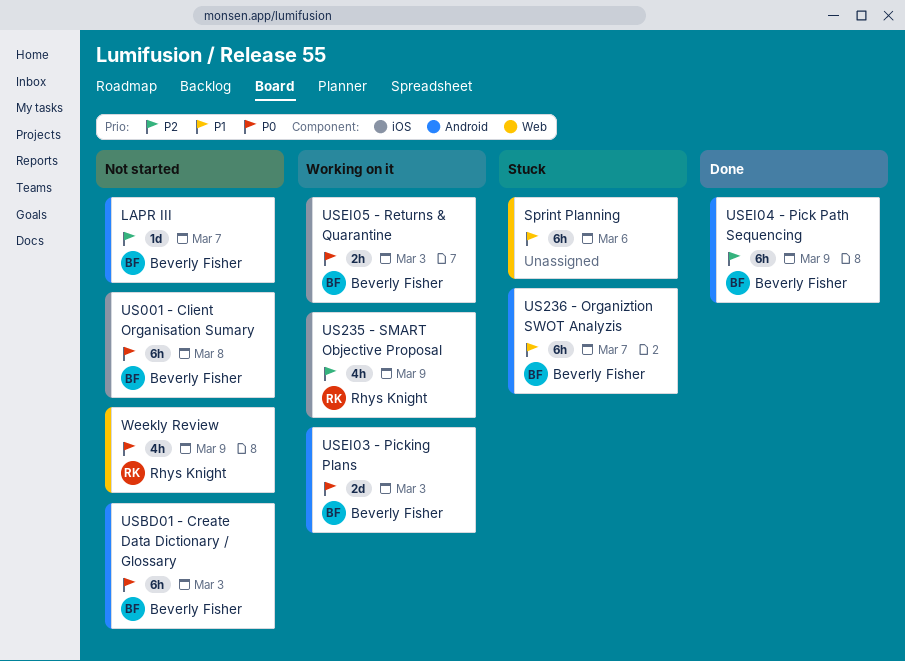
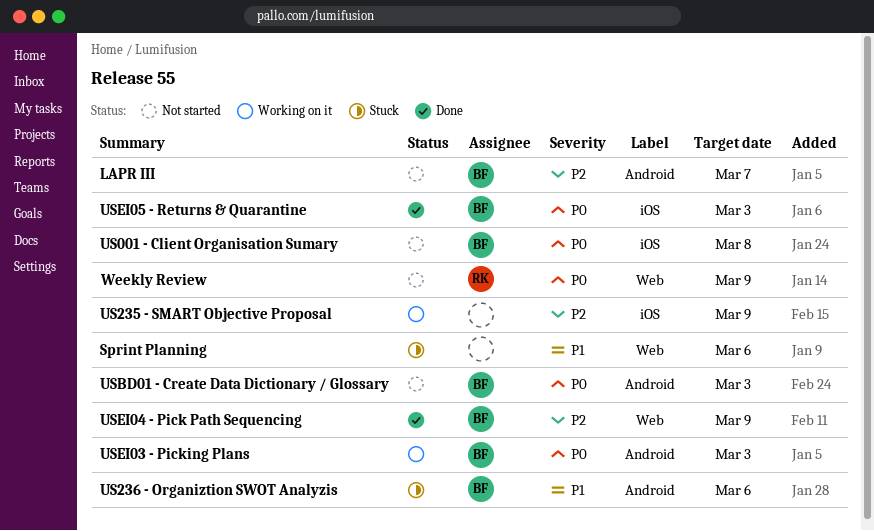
US235 - SMART Objective Proposal, owner: Rhys Knight -> none
US236 - Organiztion SWOT Analyzis, due: Mar 7 -> Mar 6
USEI04 - Pick Path Sequencing, label: Android -> Web
USEI05 - Returns & Quarantine, status: Working on it -> Done

